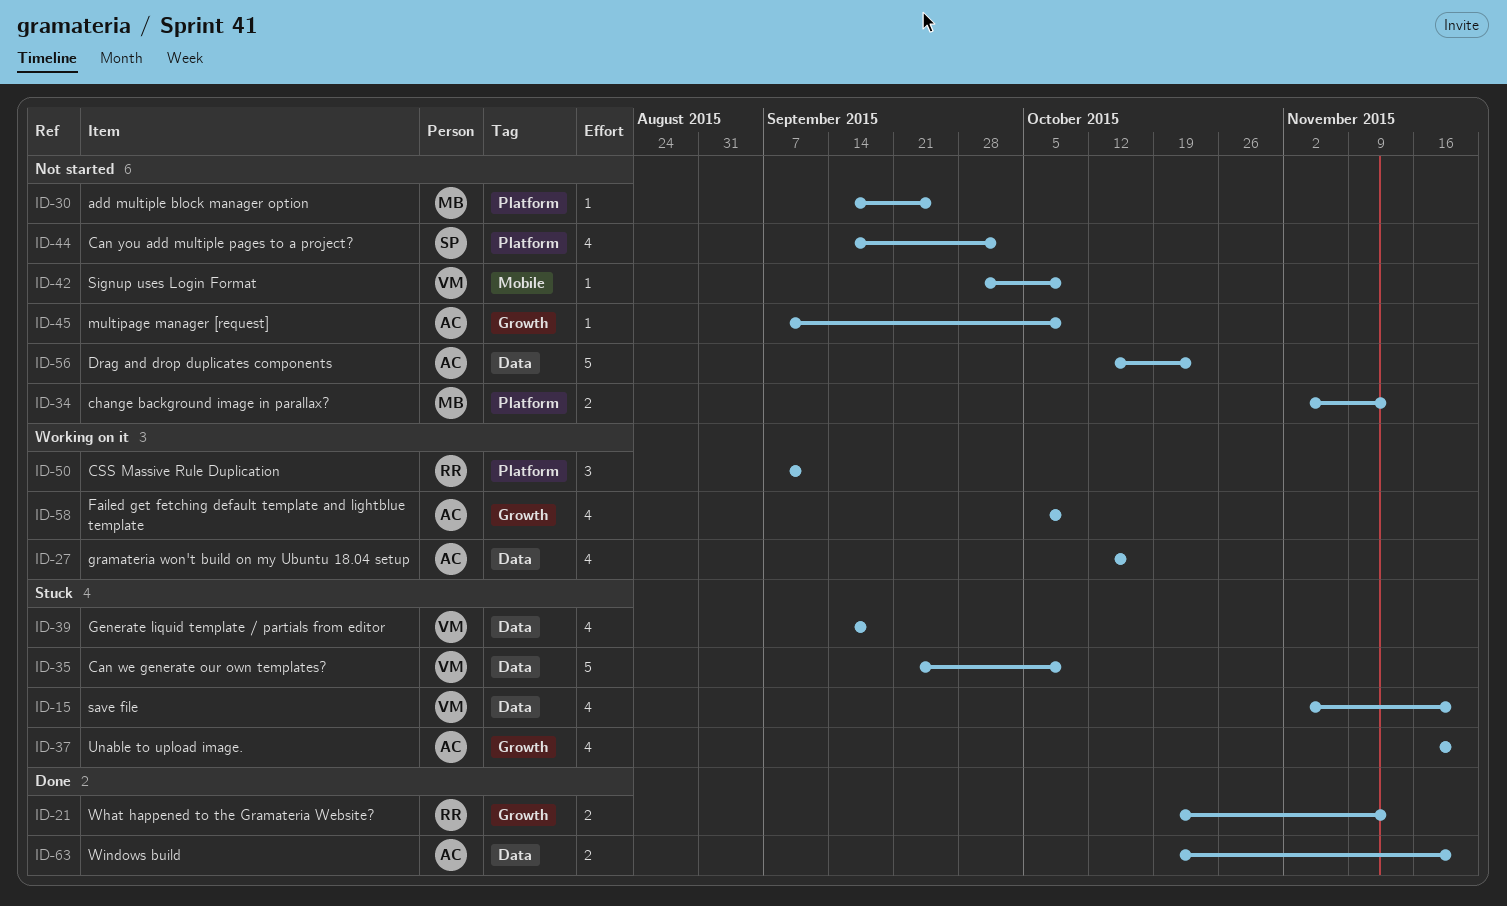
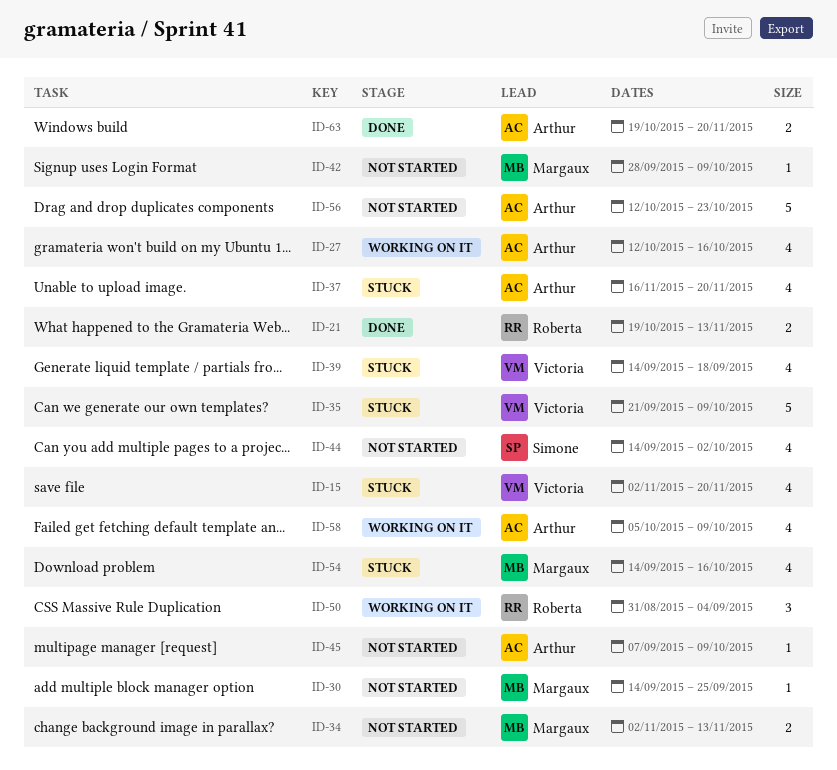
ID-42, owner: Victoria -> Margaux
ID-50, start: Sep 7 -> Aug 31
ID-50, due: Sep 11 -> Sep 4
ID-54: none -> present

